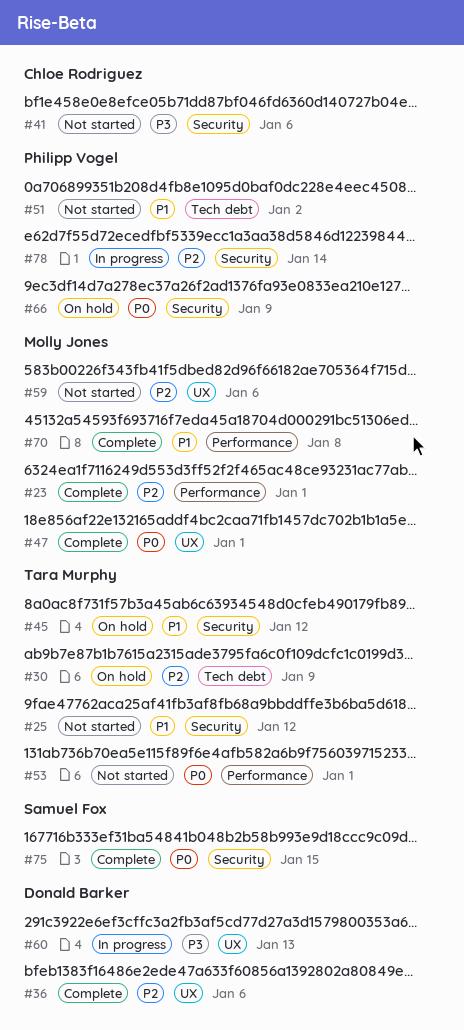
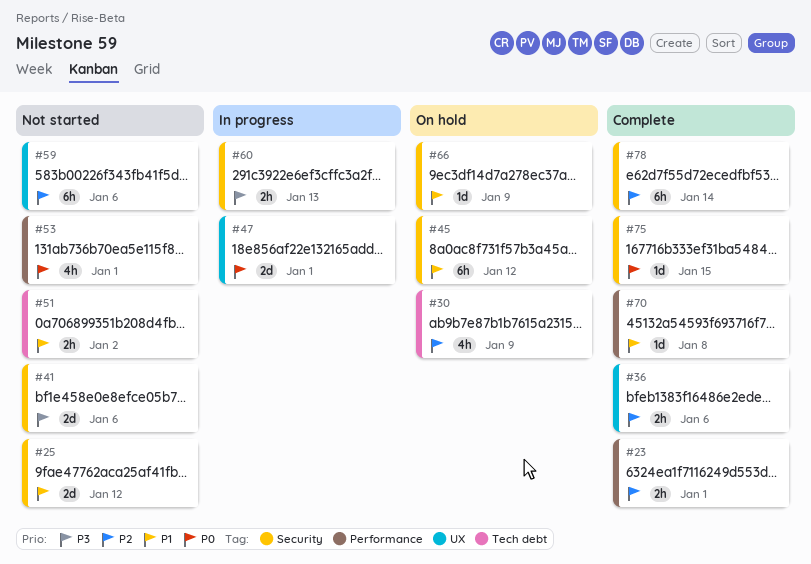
#47, status: Complete -> In progress
#60, label: UX -> Security
#66, priority: P0 -> P1
#78, status: In progress -> Complete

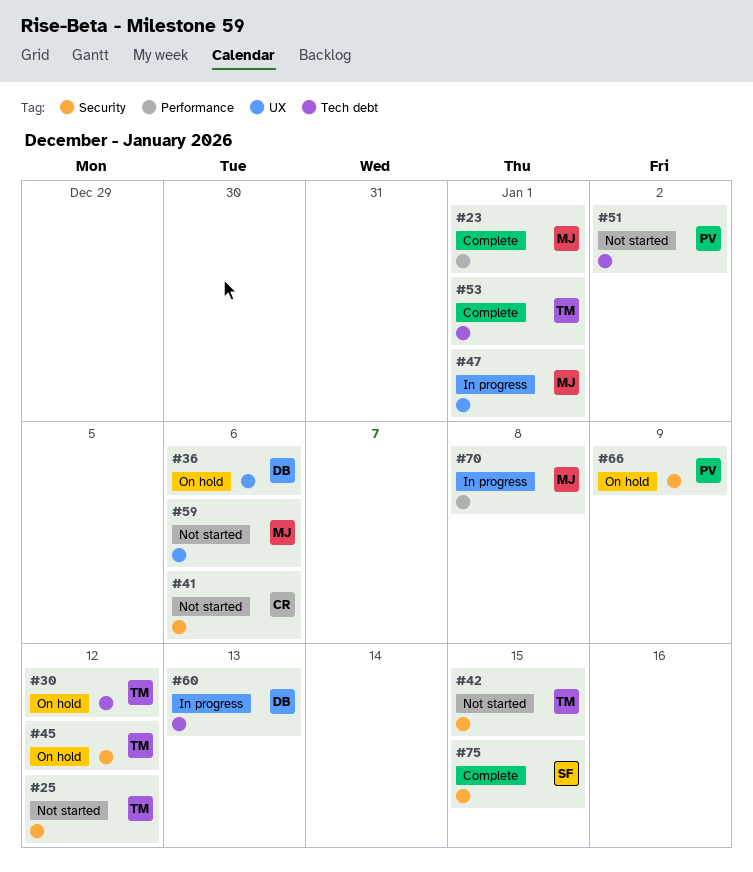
#30, due: Jan 9 -> Jan 12
#36, status: Complete -> On hold
#42: none -> present
#53, status: Not started -> Complete
#53, label: Performance -> Tech debt
#60, label: Security -> Tech debt
#70, status: Complete -> In progress
#78: present -> none

